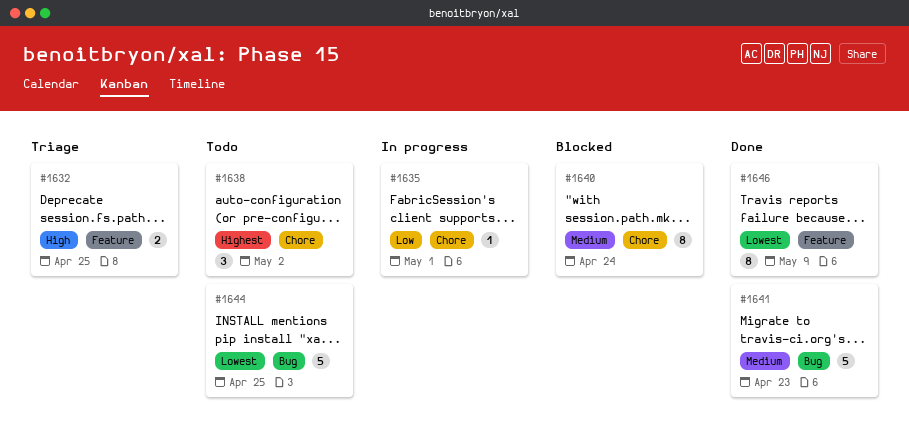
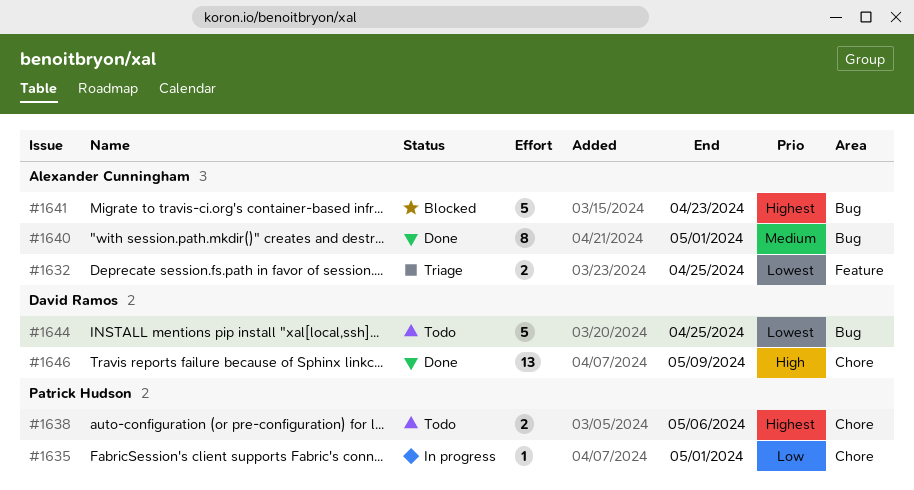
#1632, priority: High -> Lowest
#1638, estimate: 3 -> 2
#1638, due: May 2 -> May 6
#1640, status: Blocked -> Done
#1640, label: Chore -> Bug
#1640, due: Apr 24 -> May 1
#1641, status: Done -> Blocked
#1641, priority: Medium -> Highest
#1646, priority: Lowest -> High
#1646, label: Feature -> Chore
#1646, estimate: 8 -> 13

